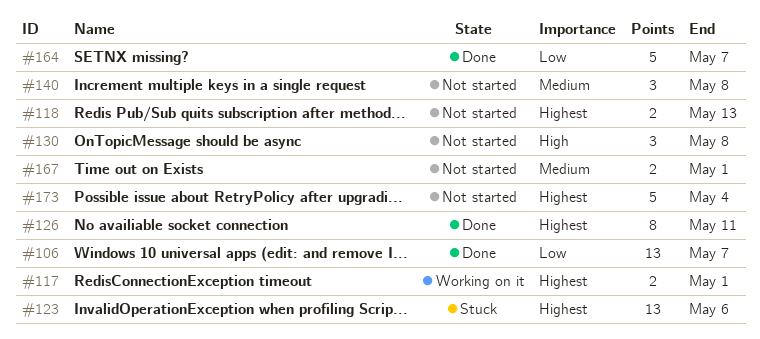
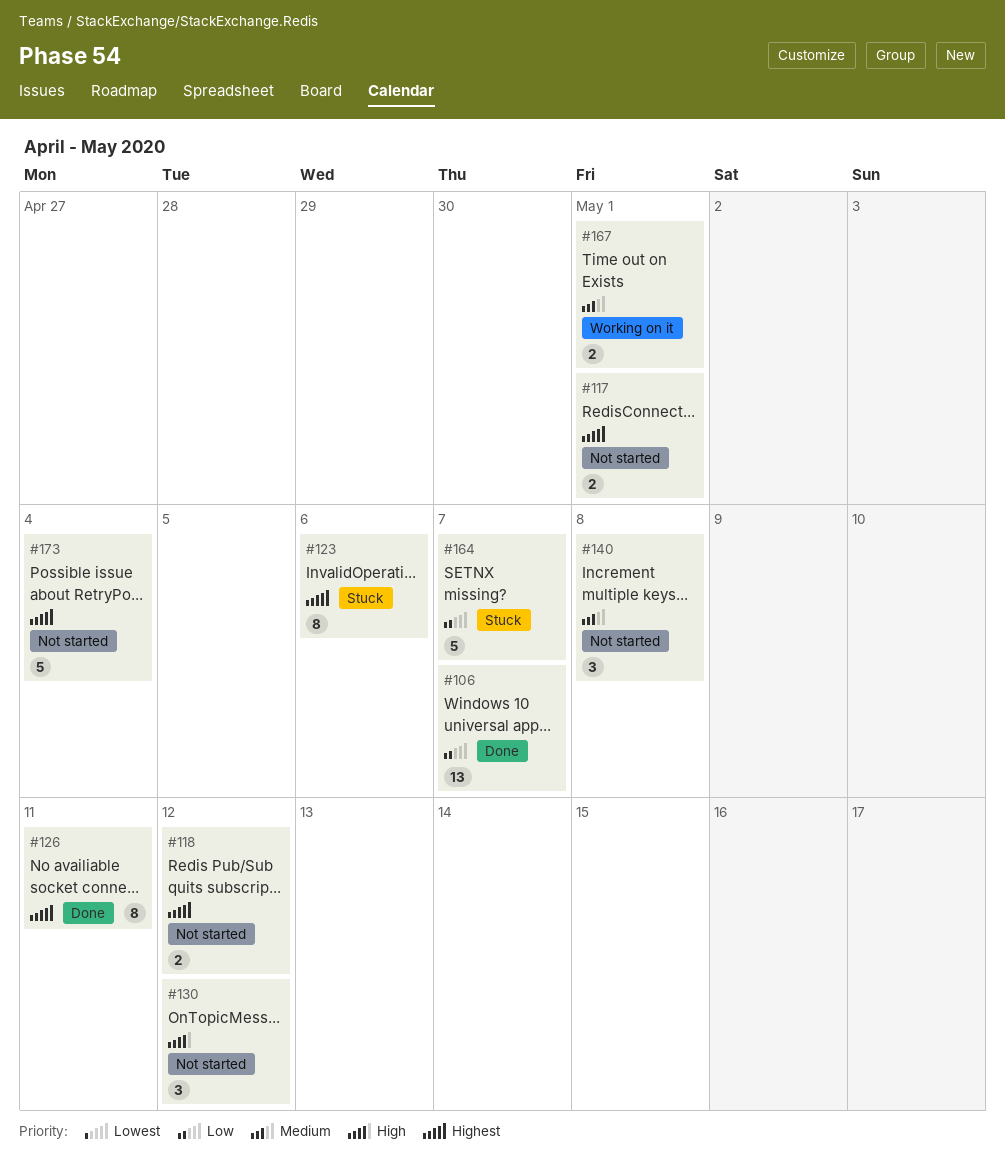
#117, status: Working on it -> Not started
#118, due: May 13 -> May 12
#123, estimate: 13 -> 8
#130, due: May 8 -> May 12
#164, status: Done -> Stuck
#167, status: Not started -> Working on it

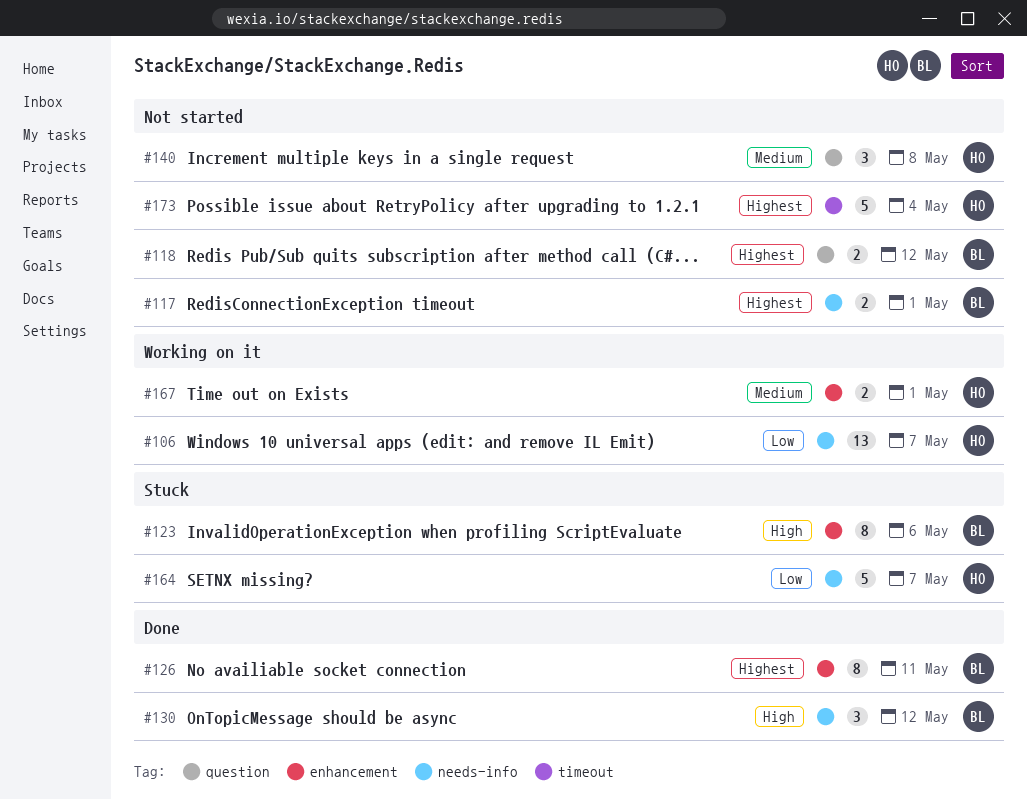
#106, status: Done -> Working on it
#123, priority: Highest -> High
#130, status: Not started -> Done

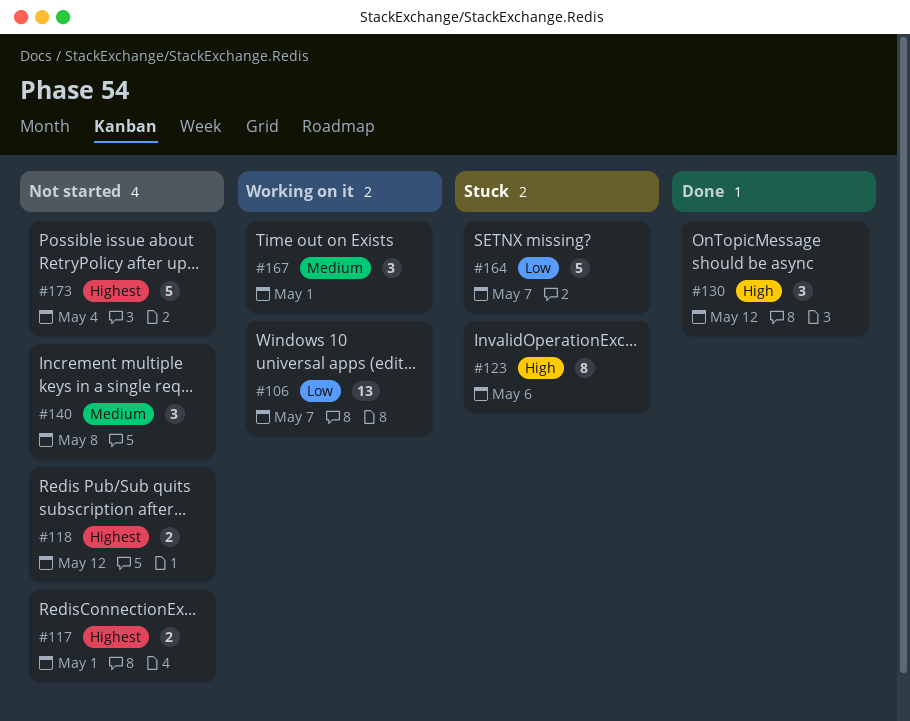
#126: present -> none
#167, estimate: 2 -> 3

